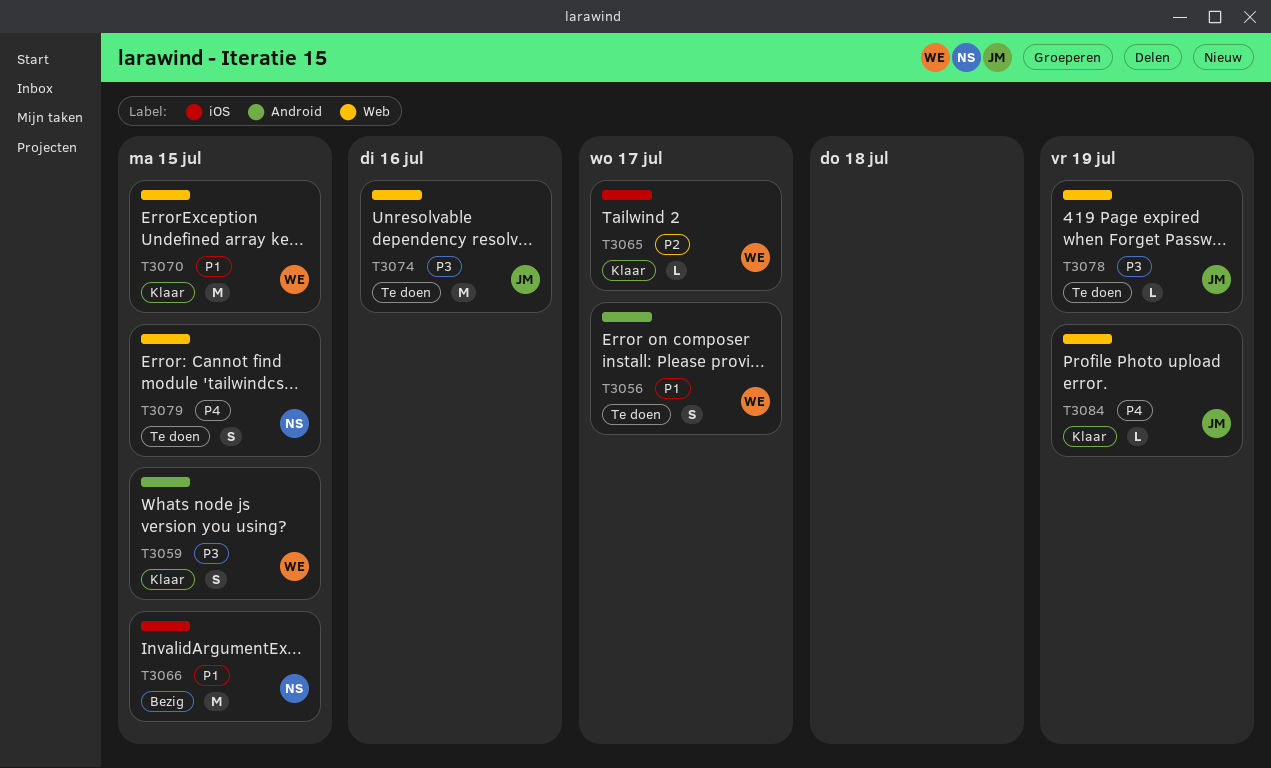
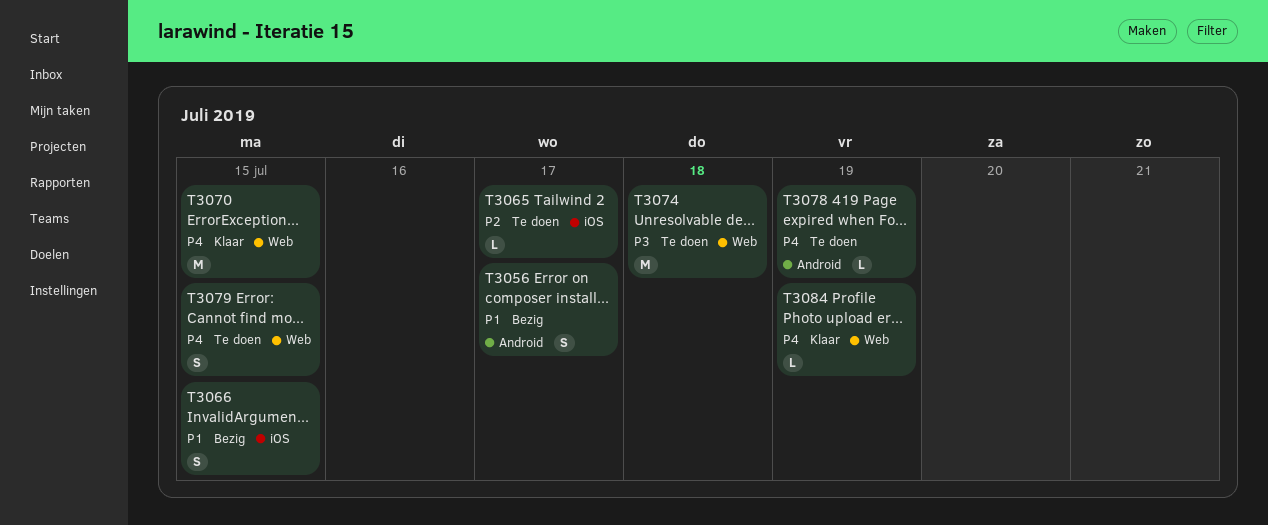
T3056, status: Te doen -> Bezig
T3059: present -> none
T3065, status: Klaar -> Te doen
T3066, estimate: M -> S
T3070, priority: P1 -> P4
T3074, due: Jul 16 -> Jul 18
T3078, priority: P3 -> P4
T3078, label: Web -> Android

